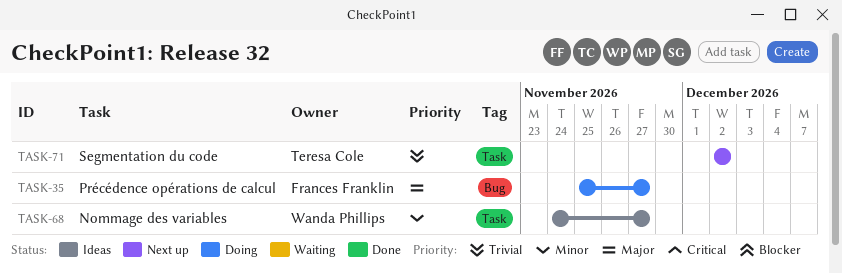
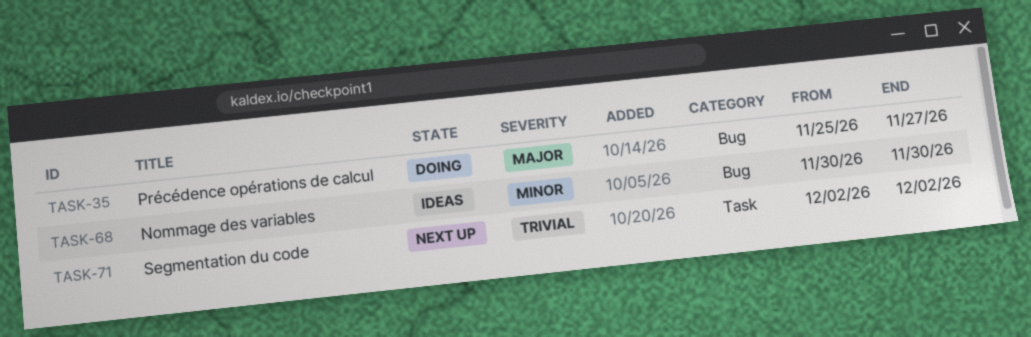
TASK-68, label: Task -> Bug
TASK-68, start: Nov 24 -> Nov 30
TASK-68, due: Nov 27 -> Nov 30

